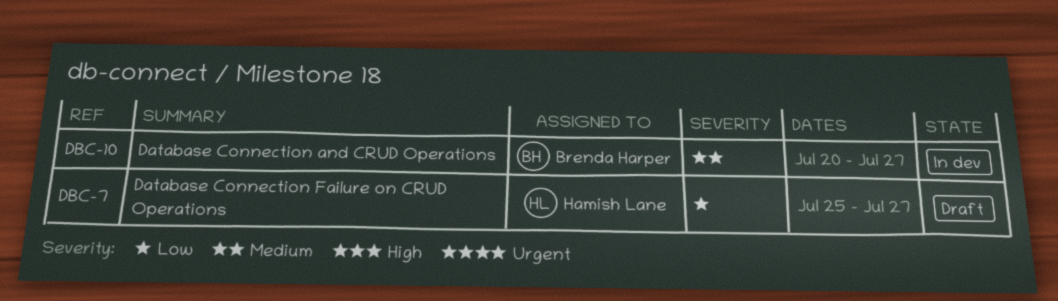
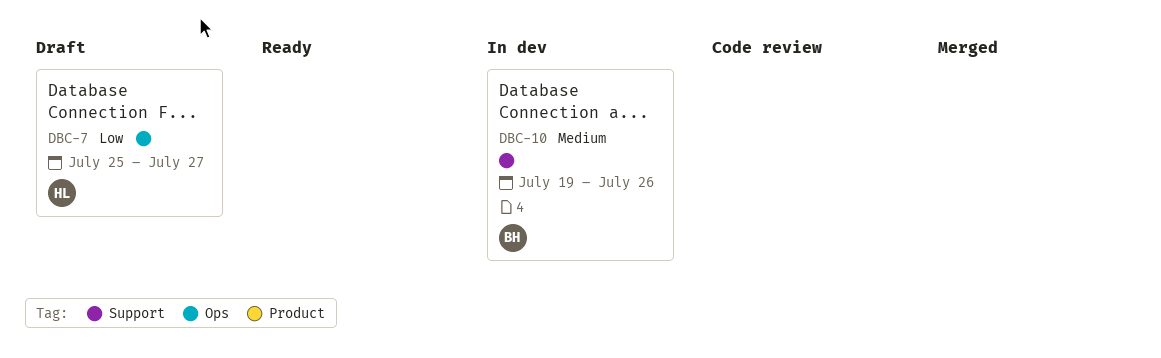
DBC-10, start: Jul 20 -> Jul 19
DBC-10, due: Jul 27 -> Jul 26

